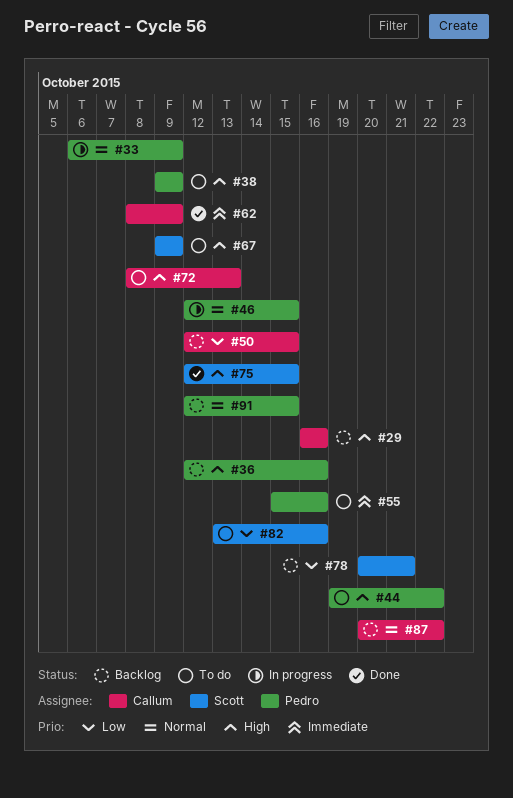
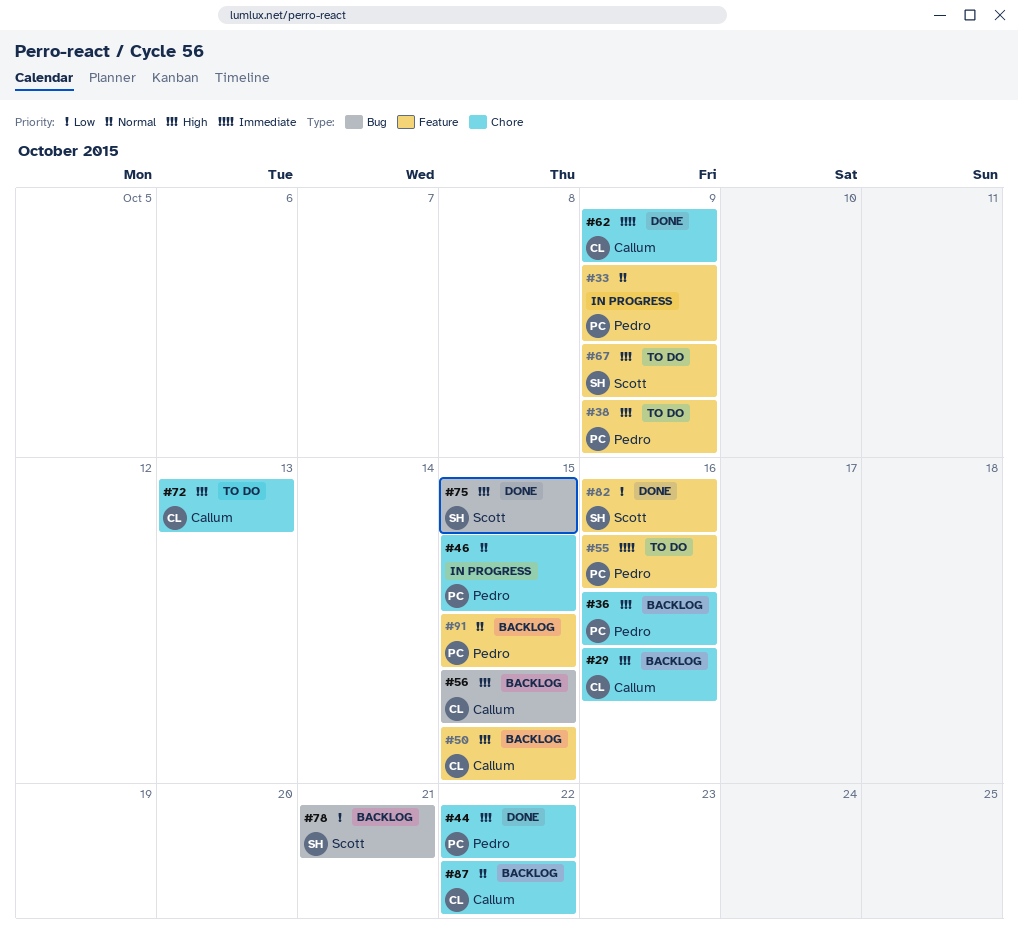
#44, status: To do -> Done
#50, priority: Low -> High
#56: none -> present
#82, status: To do -> Done

